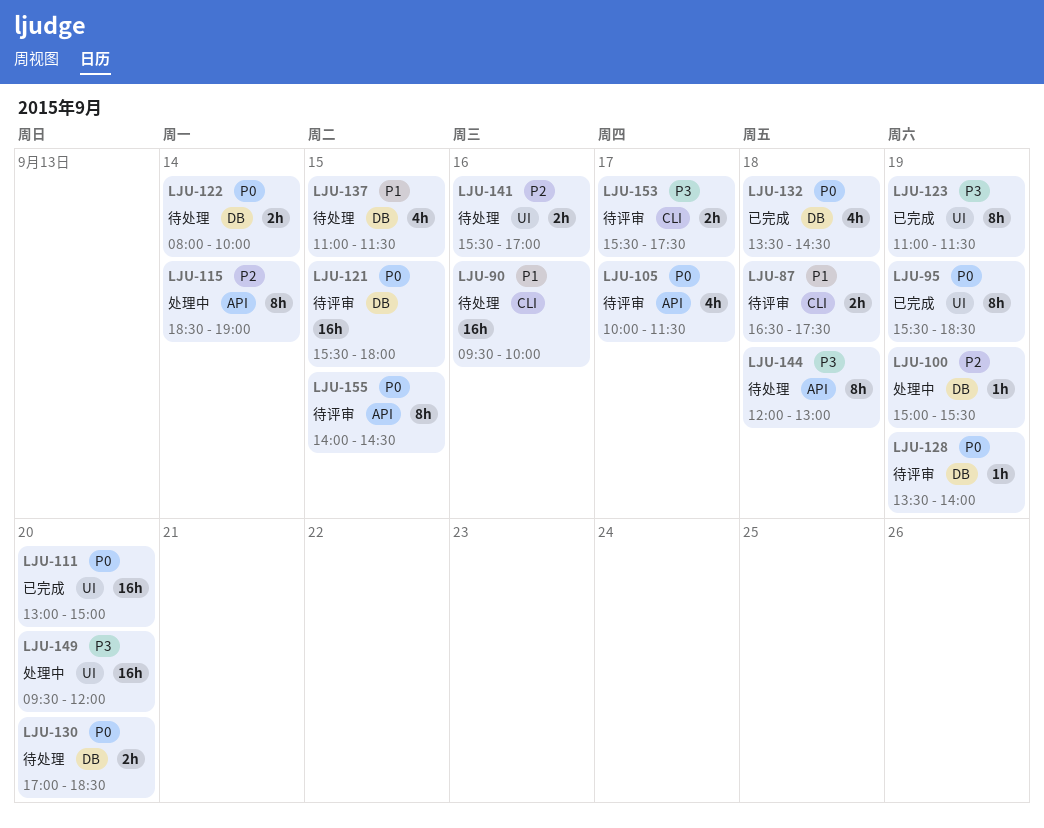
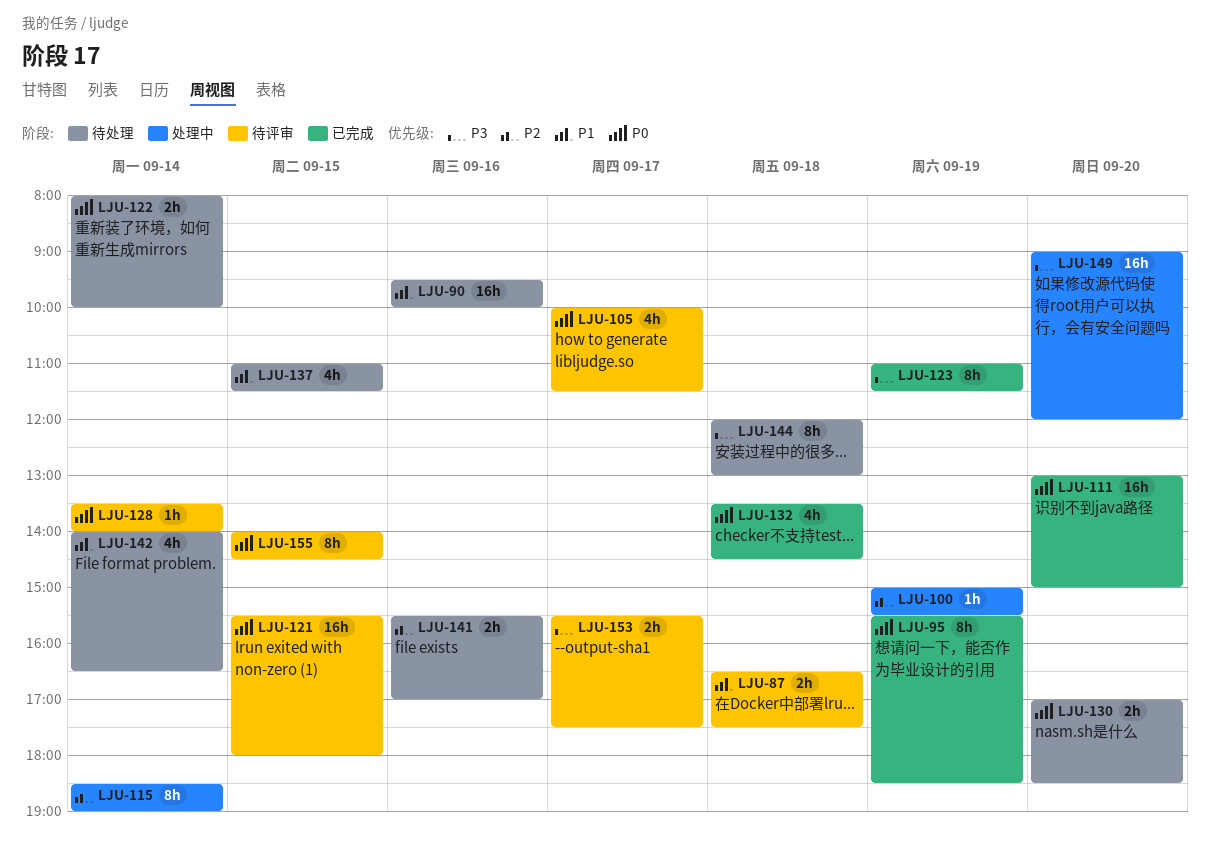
LJU-128, day: Sep 19 -> Sep 14
LJU-142: none -> present
LJU-149, begins: 09:30 -> 09:00

